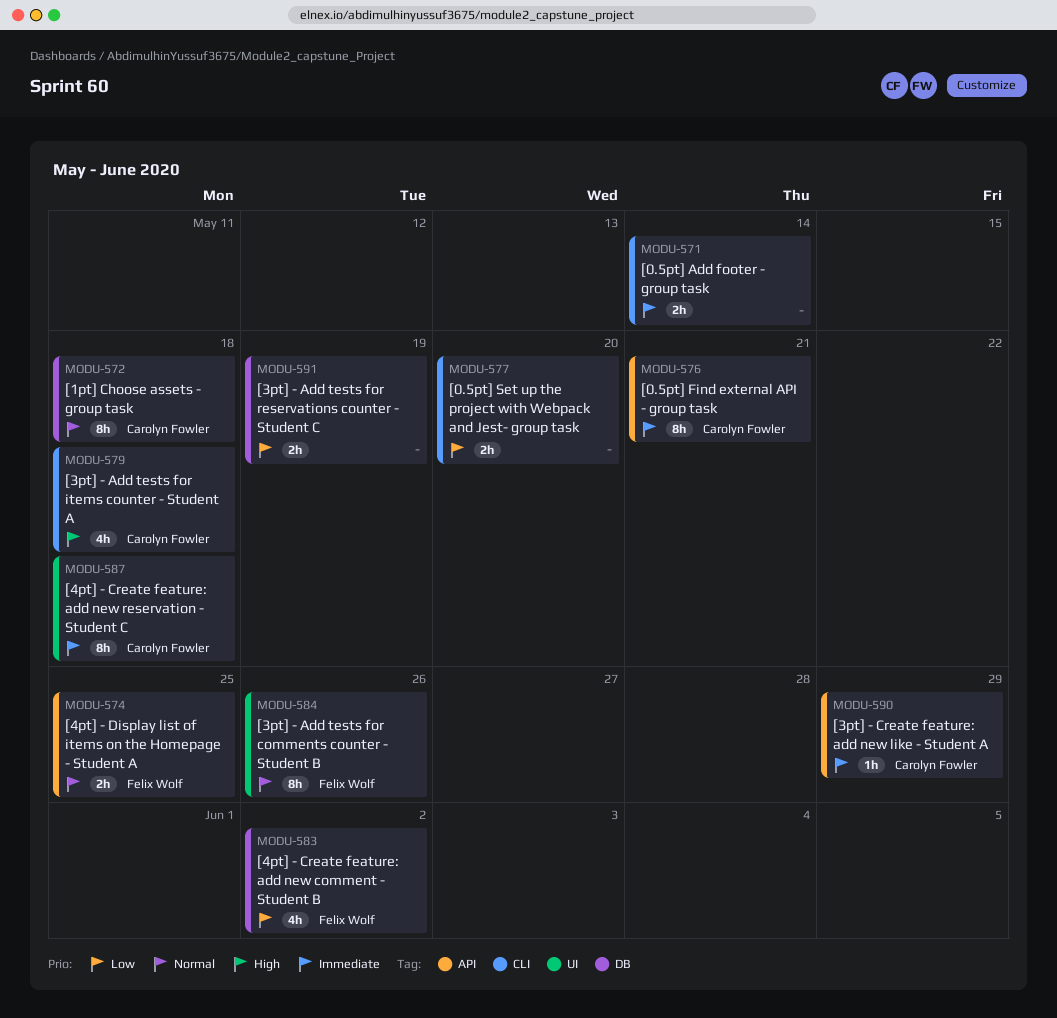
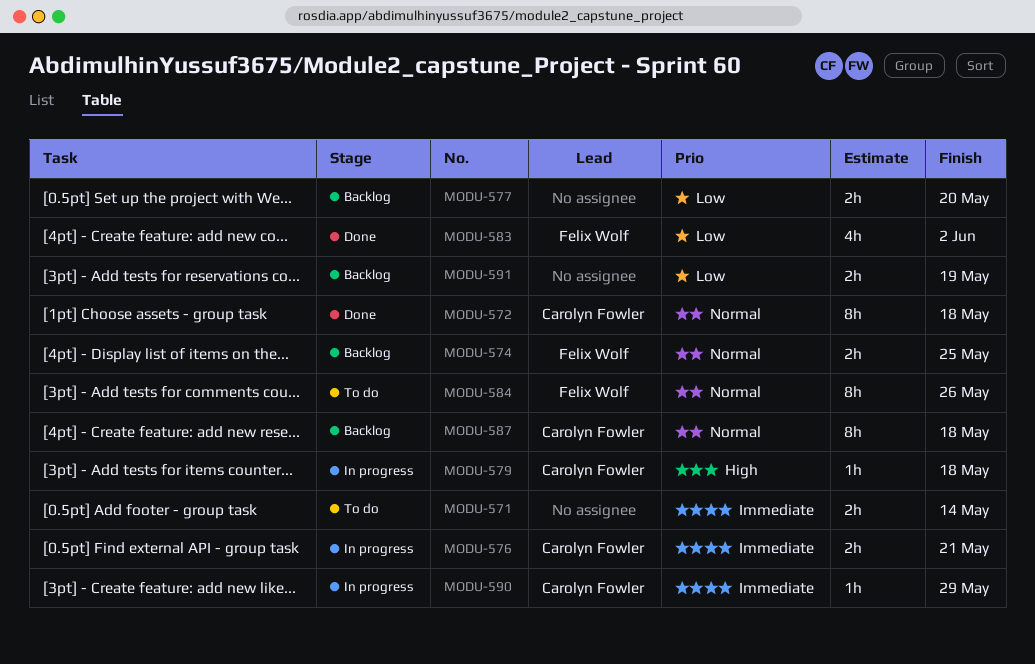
MODU-576, estimate: 8h -> 2h
MODU-579, estimate: 4h -> 1h
MODU-587, priority: Immediate -> Normal

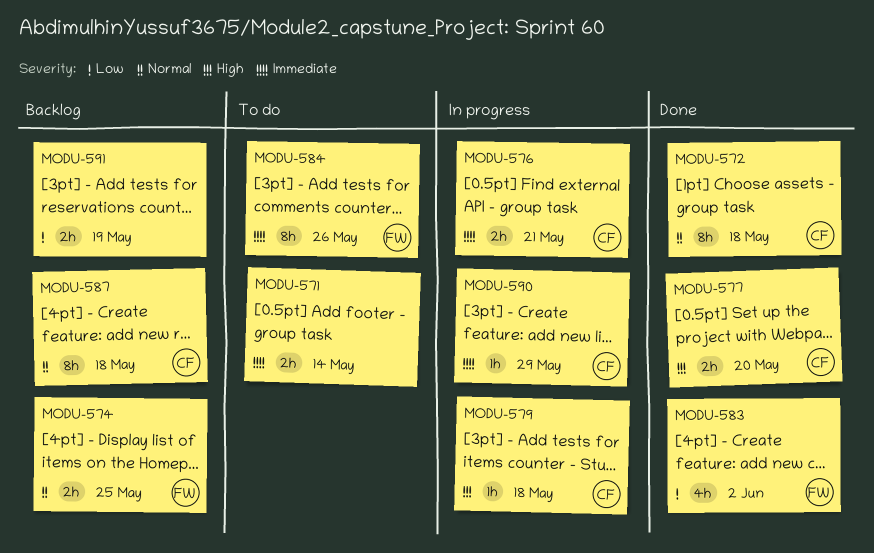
MODU-577, status: Backlog -> Done
MODU-577, owner: none -> Carolyn Fowler
MODU-577, priority: Low -> High
MODU-584, priority: Normal -> Immediate

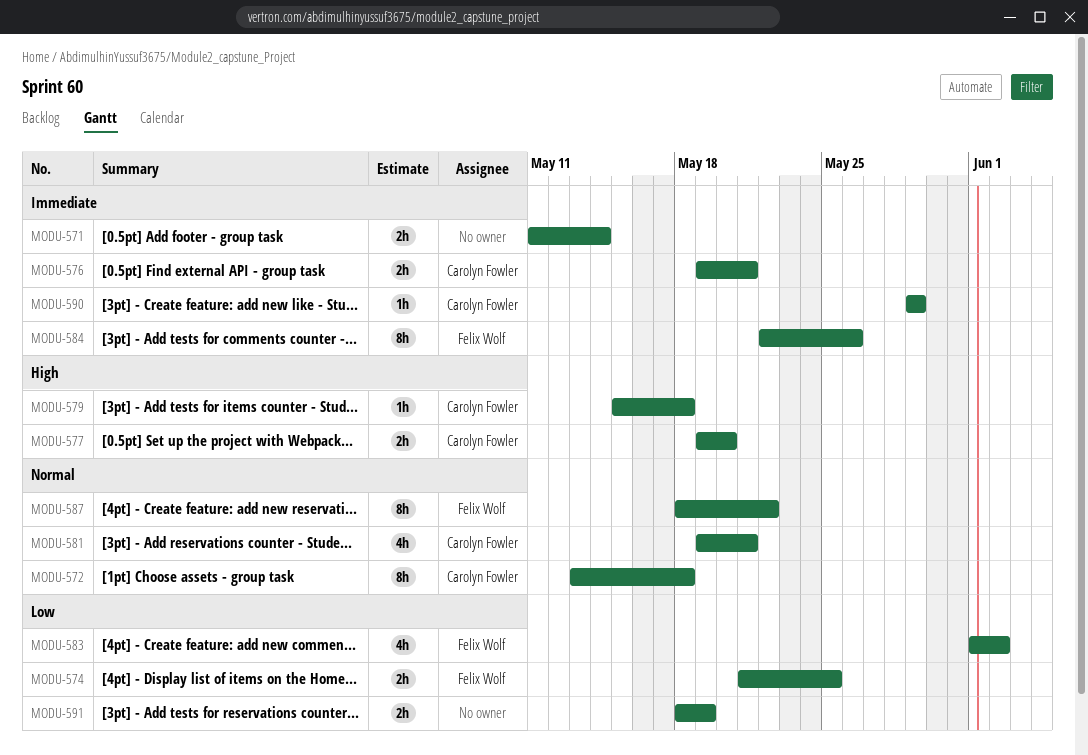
MODU-574, priority: Normal -> Low
MODU-581: none -> present
MODU-587, owner: Carolyn Fowler -> Felix Wolf
MODU-587, due: May 18 -> May 22

